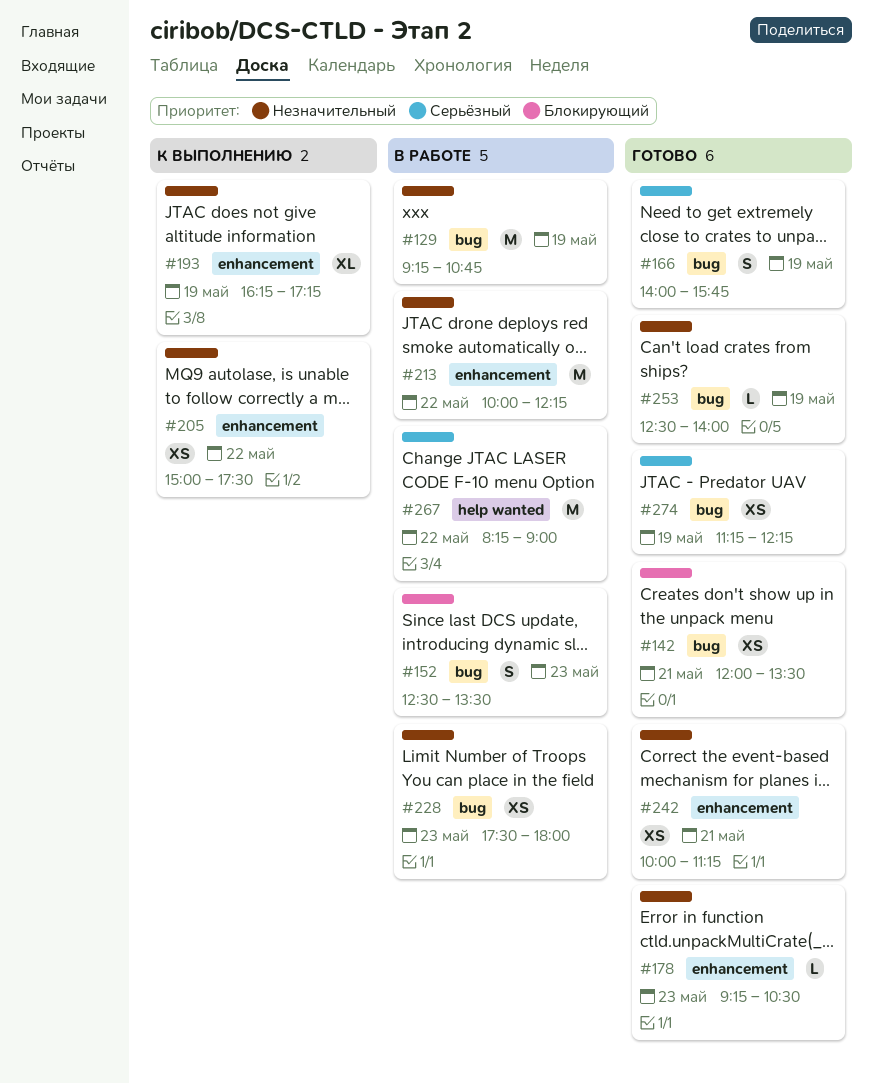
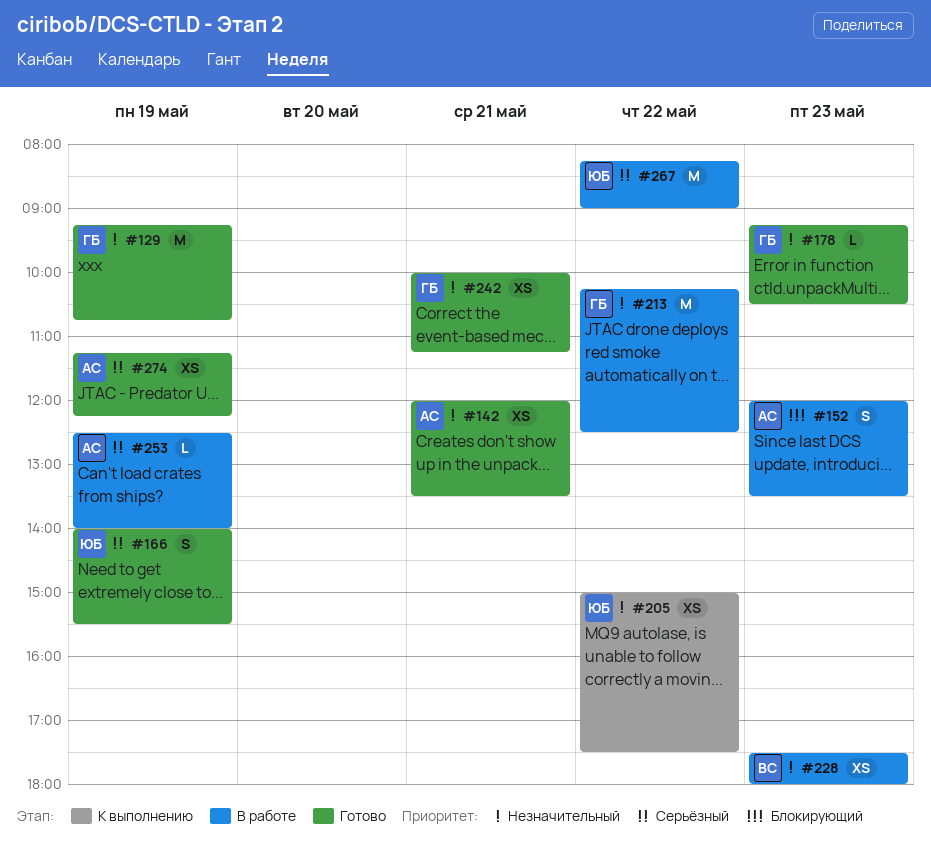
#129, status: В работе -> Готово
#142, priority: Блокирующий -> Незначительный
#152, begins: 12:30 -> 12:00
#166, ends: 15:45 -> 15:30
#193: present -> none
#213, begins: 10:00 -> 10:15
#213, ends: 12:15 -> 12:30
#253, status: Готово -> В работе
#253, priority: Незначительный -> Серьёзный

